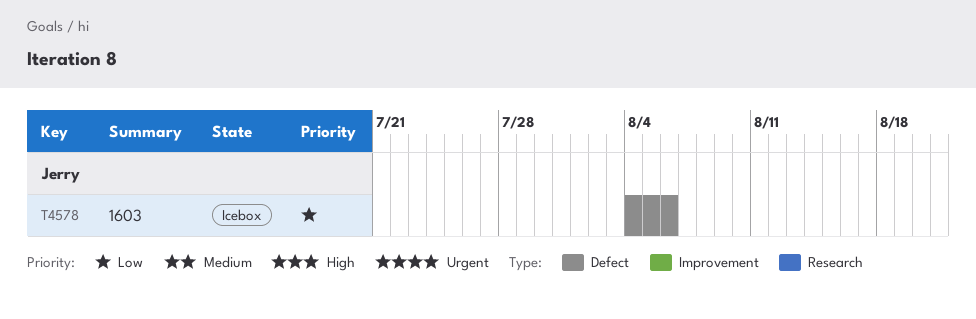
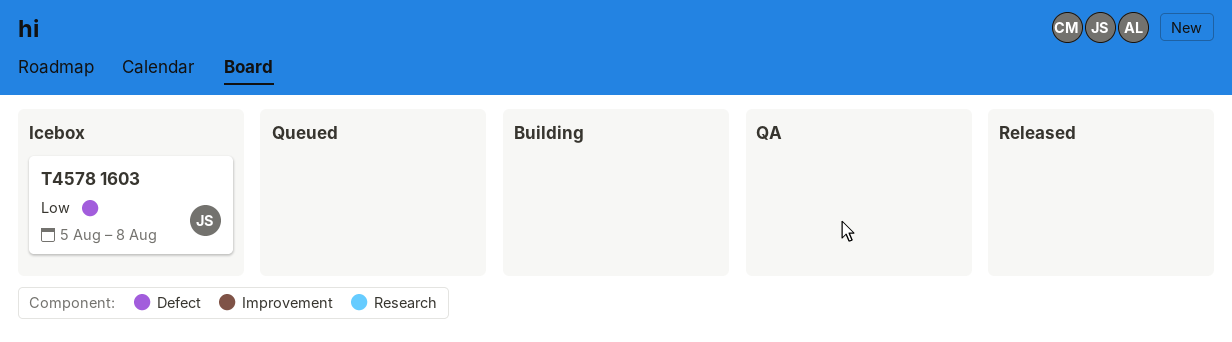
T4578, start: Aug 4 -> Aug 5
T4578, due: Aug 6 -> Aug 8

